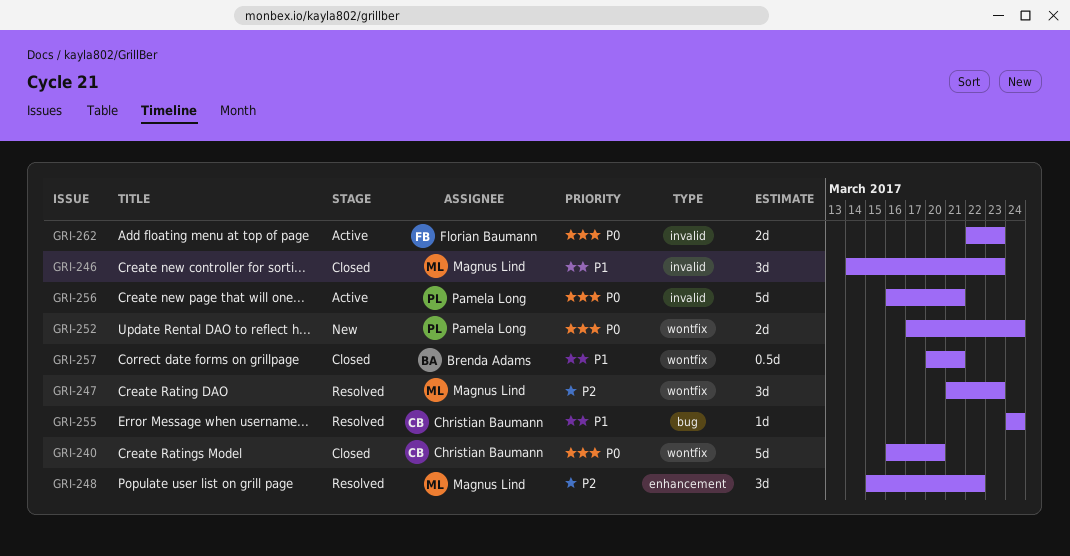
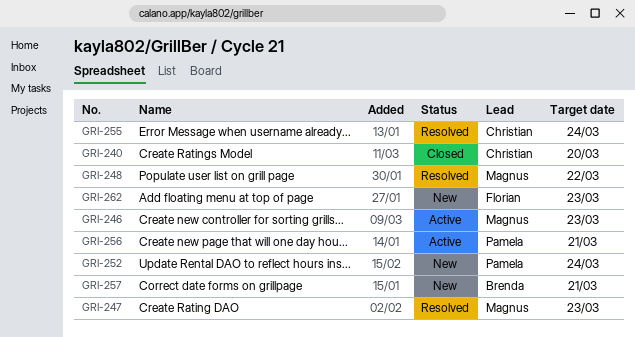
GRI-246, status: Closed -> Active
GRI-257, status: Closed -> New
GRI-262, status: Active -> New

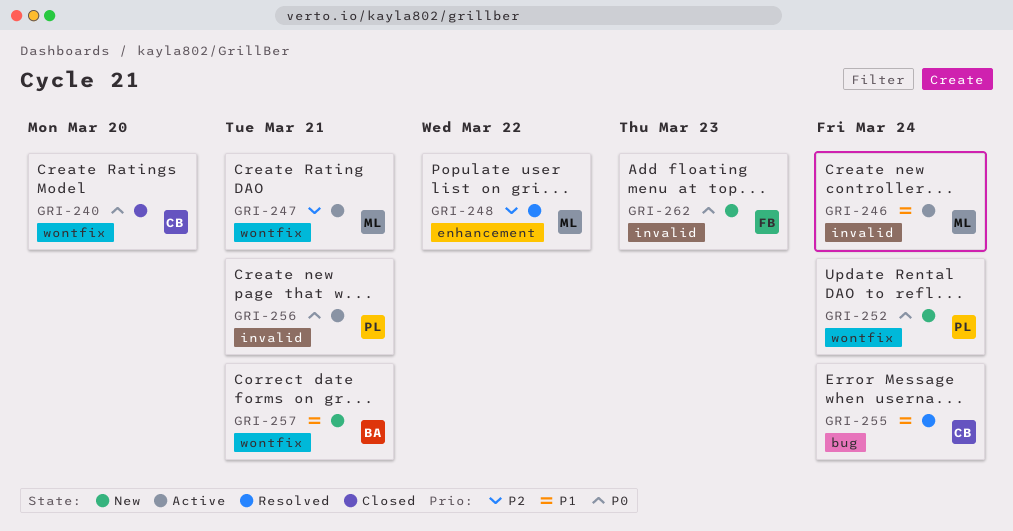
GRI-246, due: Mar 23 -> Mar 24
GRI-247, status: Resolved -> Active
GRI-247, due: Mar 23 -> Mar 21

